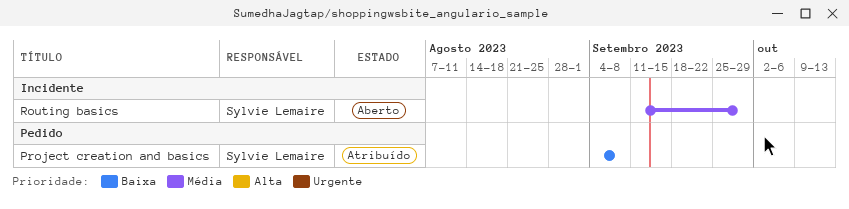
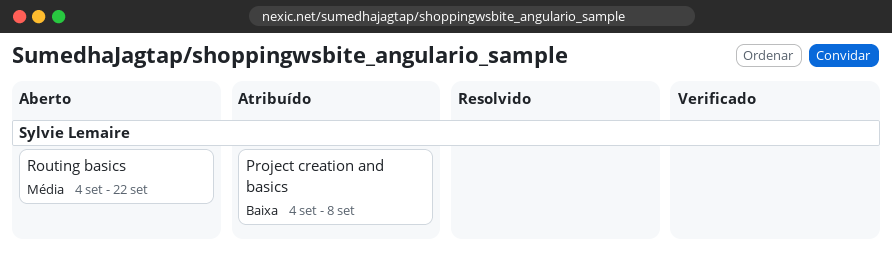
Routing basics, start: Sep 11 -> Sep 4
Routing basics, due: Sep 29 -> Sep 22

